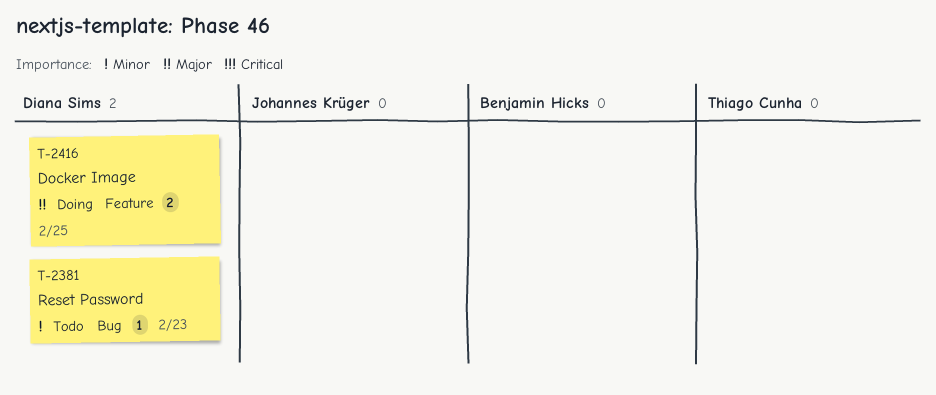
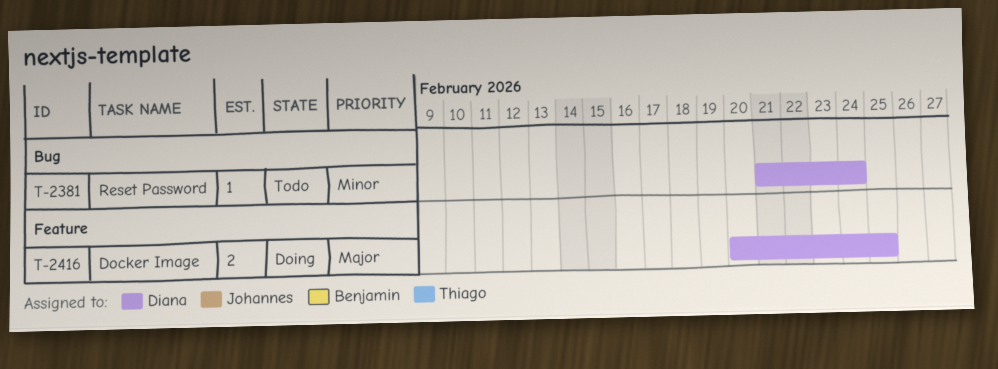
T-2381, due: Feb 23 -> Feb 24

